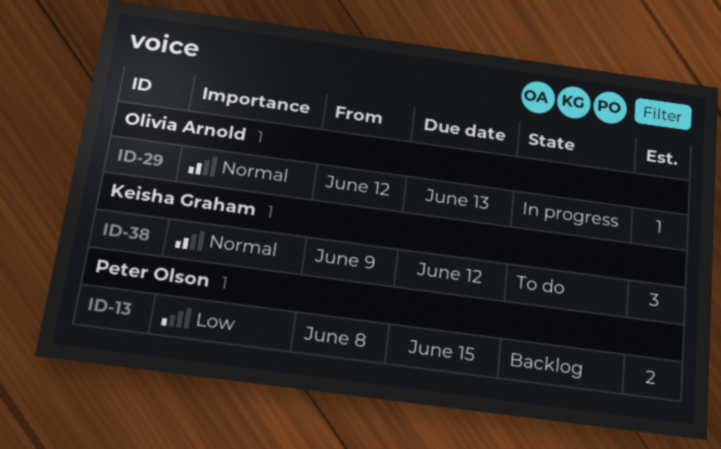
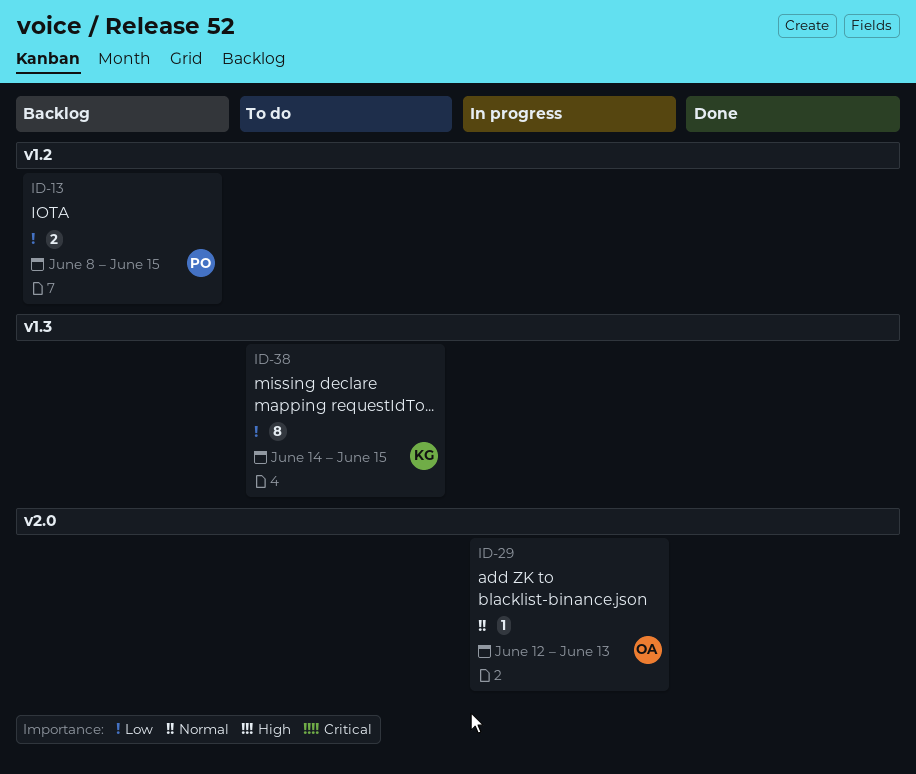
ID-38, priority: Normal -> Low
ID-38, estimate: 3 -> 8
ID-38, start: Jun 9 -> Jun 14
ID-38, due: Jun 12 -> Jun 15

